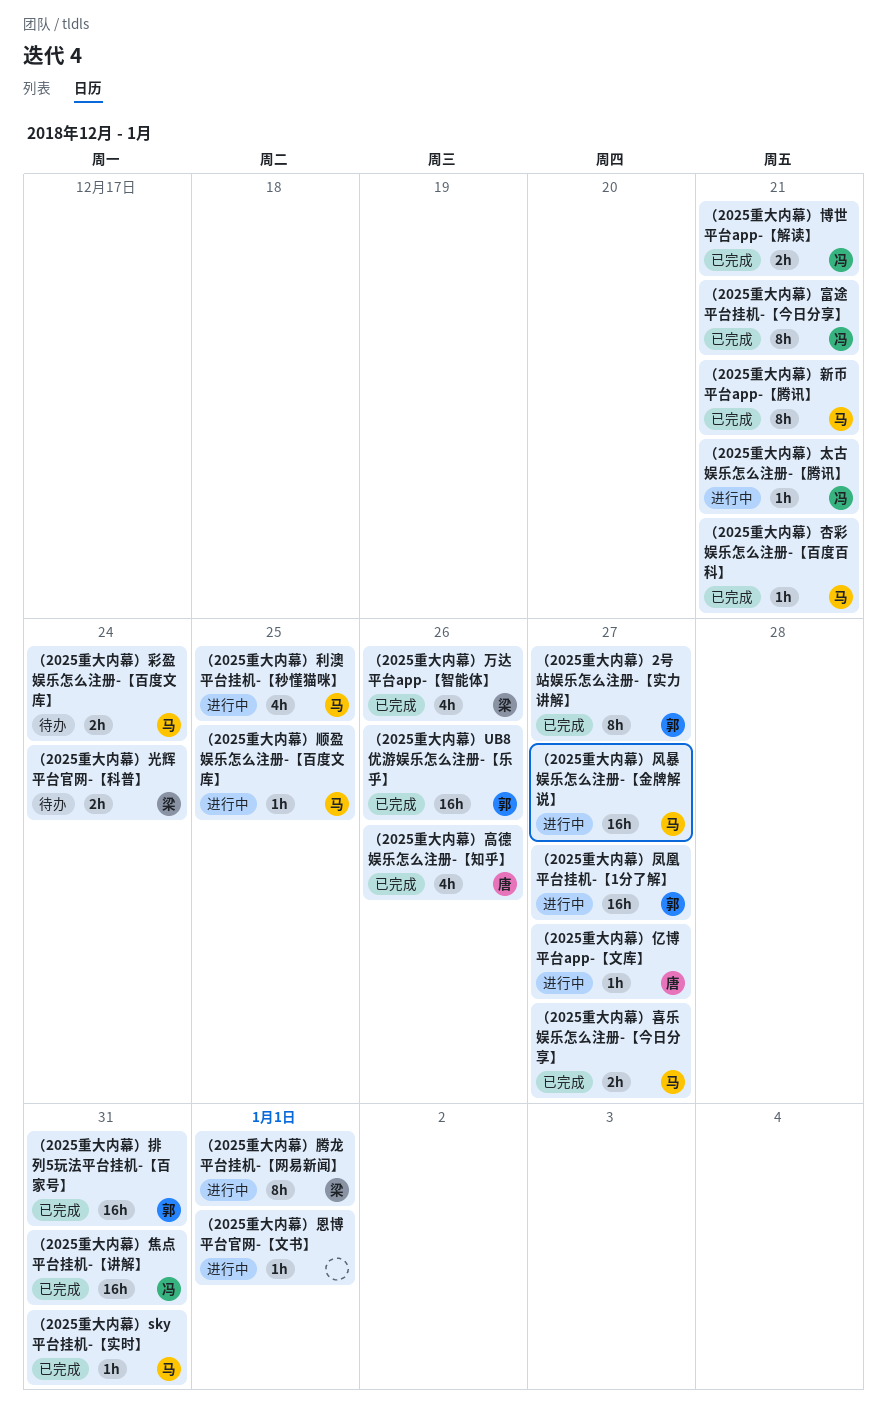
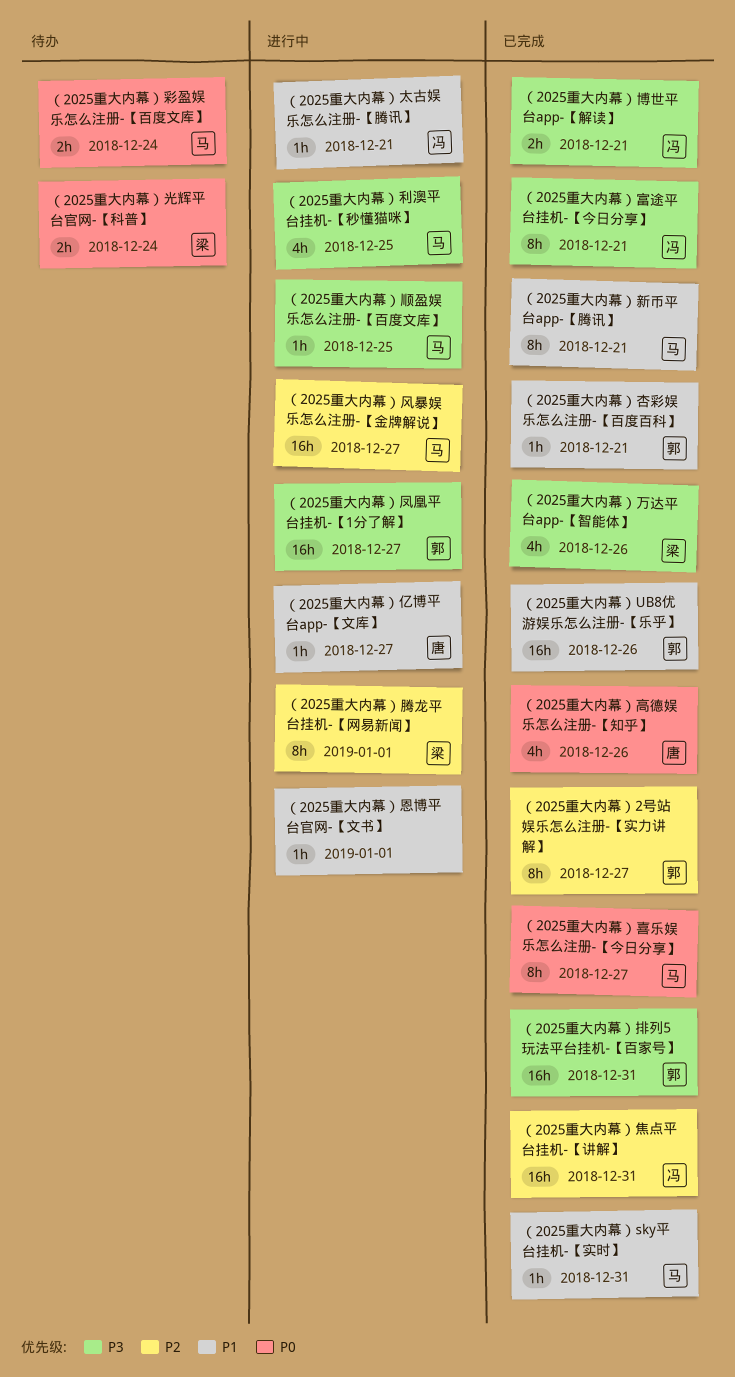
（2025重大内幕）喜乐娱乐怎么注册-【今日分享】, estimate: 2h -> 8h
（2025重大内幕）杏彩娱乐怎么注册-【百度百科】, owner: 马 -> 郭

